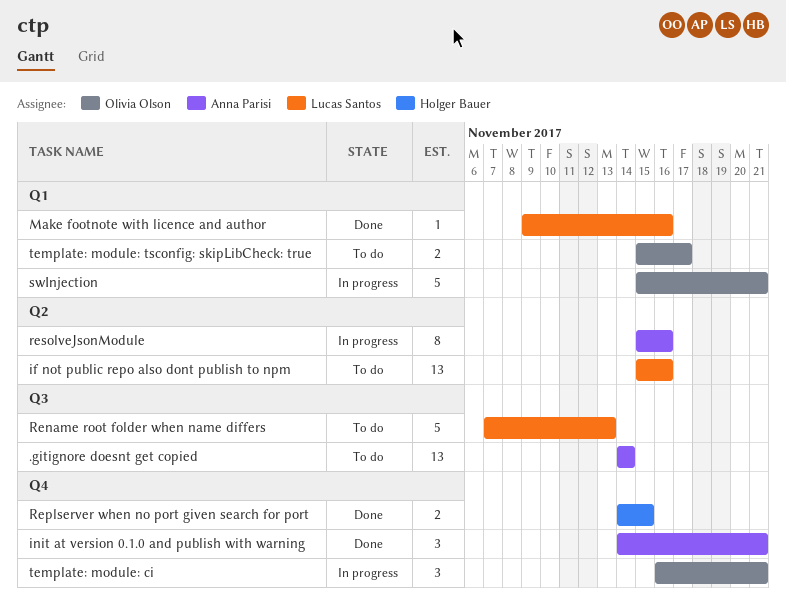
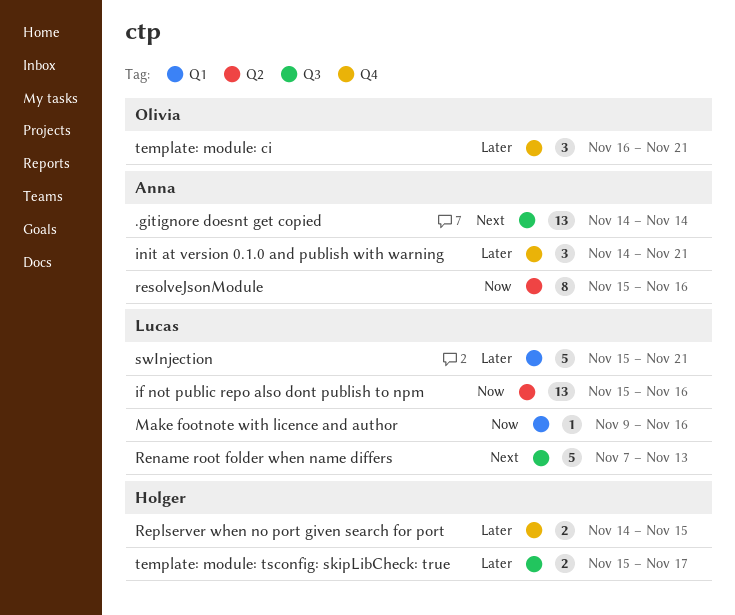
swInjection, owner: Olivia Olson -> Lucas Santos
template: module: tsconfig: skipLibCheck: true, owner: Olivia Olson -> Holger Bauer
template: module: tsconfig: skipLibCheck: true, label: Q1 -> Q3

